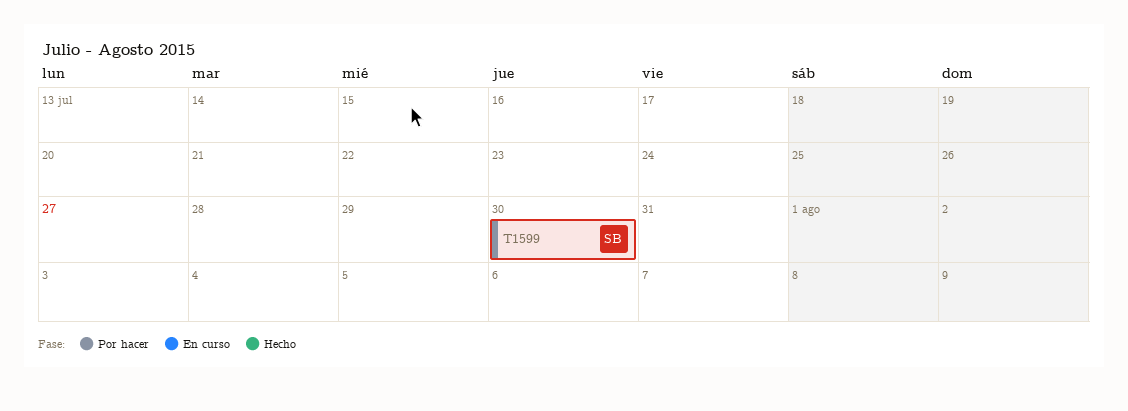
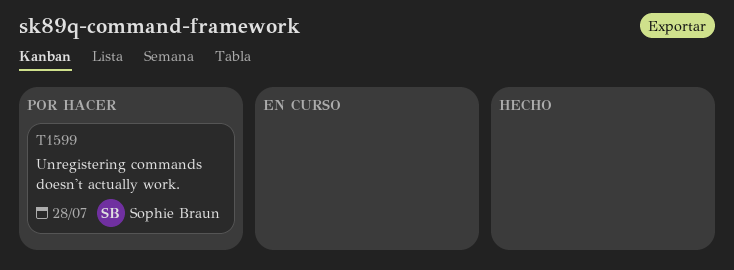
T1599, due: Jul 30 -> Jul 28

